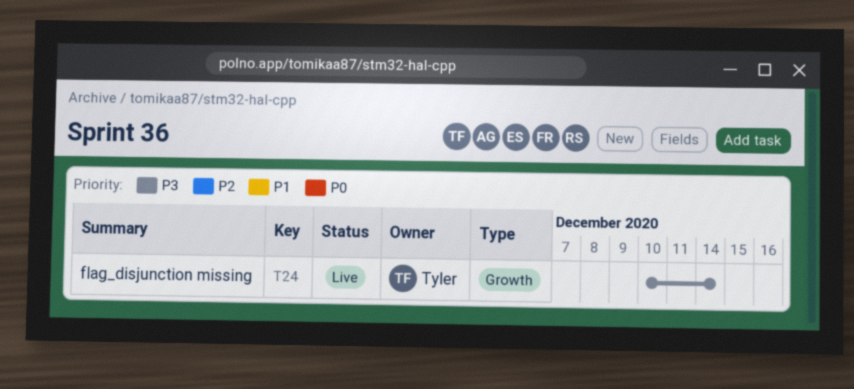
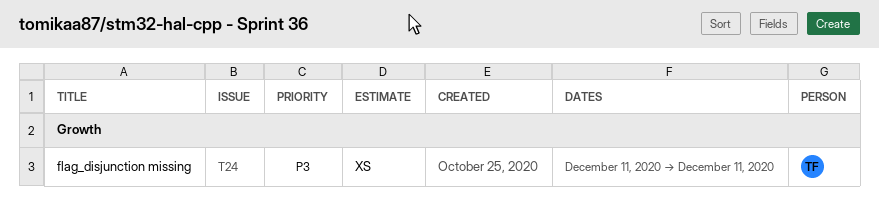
T24, start: Dec 10 -> Dec 11
T24, due: Dec 14 -> Dec 11

